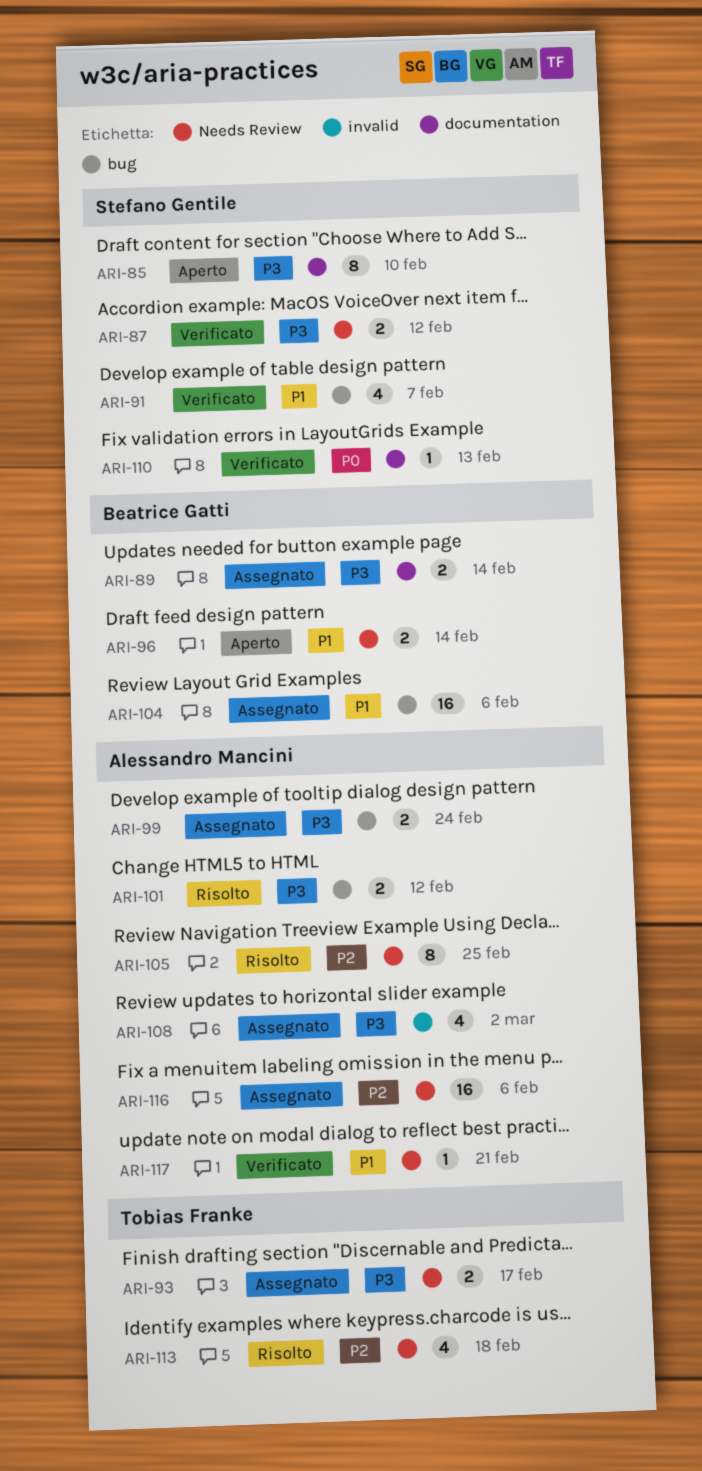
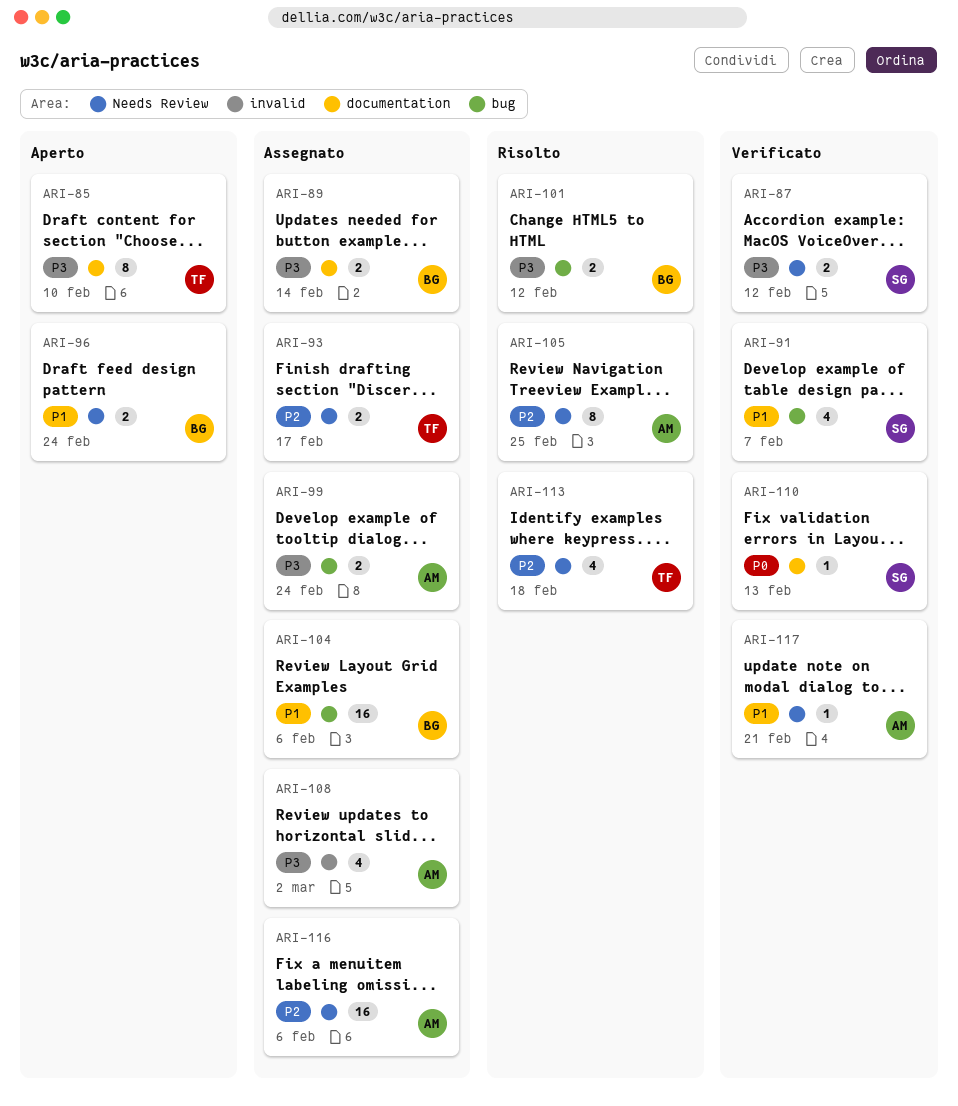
ARI-85, owner: Stefano Gentile -> Tobias Franke
ARI-93, priority: P3 -> P2
ARI-96, due: Feb 14 -> Feb 24
ARI-101, owner: Alessandro Mancini -> Beatrice Gatti

